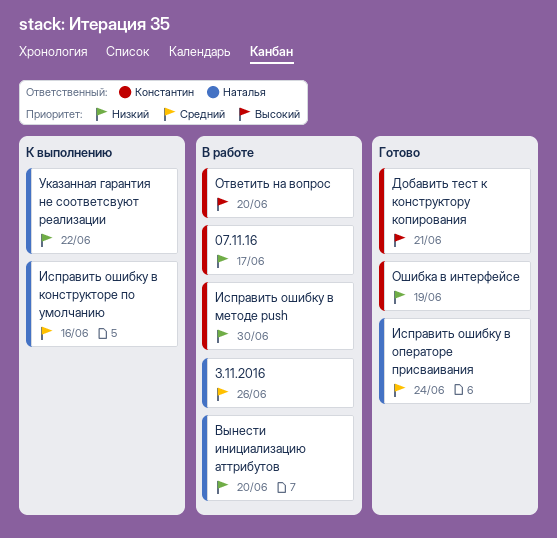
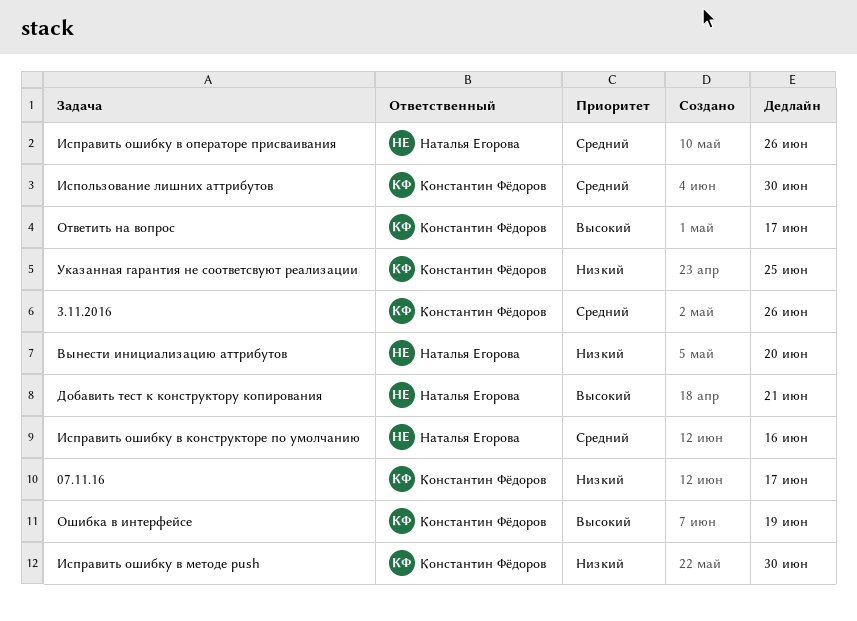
3.11.2016, owner: Наталья Егорова -> Константин Фёдоров
Добавить тест к конструктору копирования, owner: Константин Фёдоров -> Наталья Егорова
Использование лишних аттрибутов: none -> present
Исправить ошибку в операторе присваивания, due: Jun 24 -> Jun 26
Ответить на вопрос, due: Jun 20 -> Jun 17
Ошибка в интерфейсе, priority: Низкий -> Высокий
Указанная гарантия не соответсвуют реализации, owner: Наталья Егорова -> Константин Фёдоров
Указанная гарантия не соответсвуют реализации, due: Jun 22 -> Jun 25

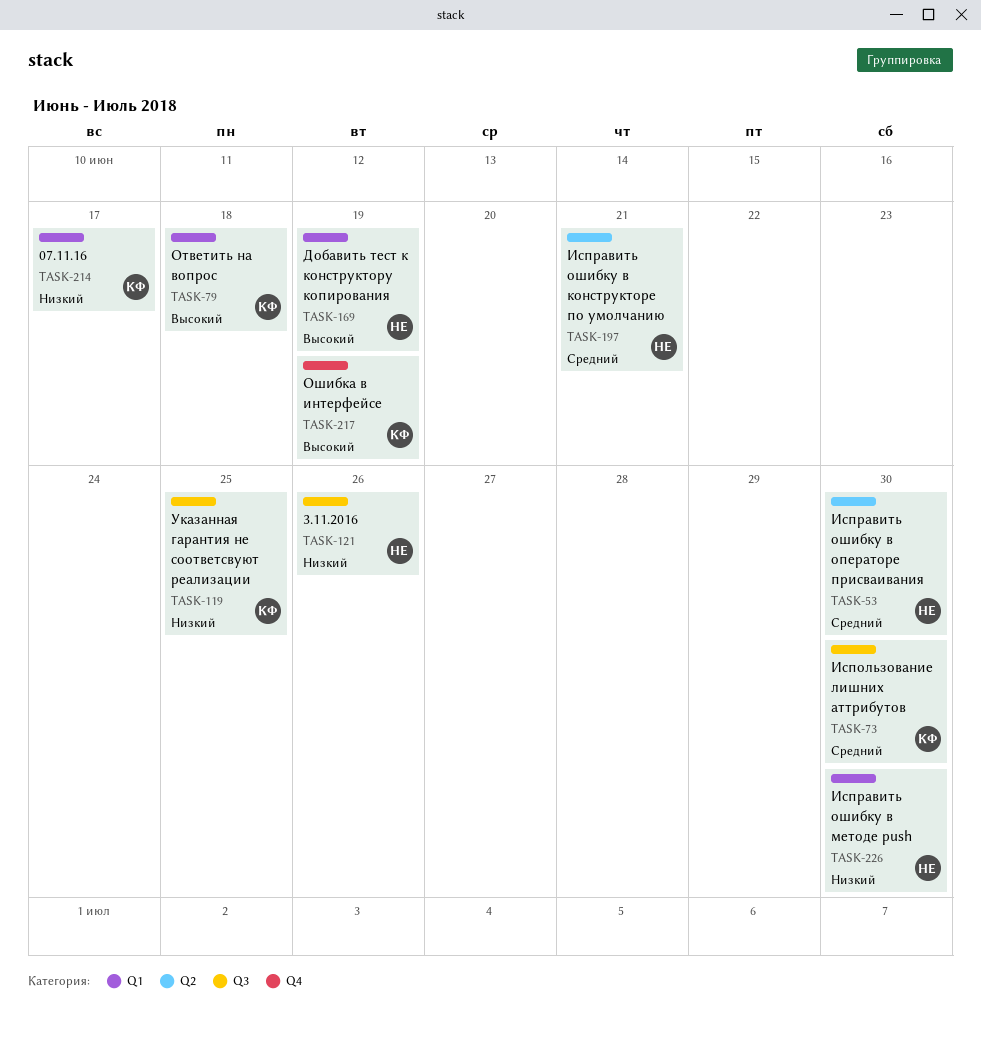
3.11.2016, owner: Константин Фёдоров -> Наталья Егорова
3.11.2016, priority: Средний -> Низкий
Вынести инициализацию аттрибутов: present -> none
Добавить тест к конструктору копирования, due: Jun 21 -> Jun 19
Исправить ошибку в конструкторе по умолчанию, due: Jun 16 -> Jun 21
Исправить ошибку в методе push, owner: Константин Фёдоров -> Наталья Егорова
Исправить ошибку в операторе присваивания, due: Jun 26 -> Jun 30
Ответить на вопрос, due: Jun 17 -> Jun 18

